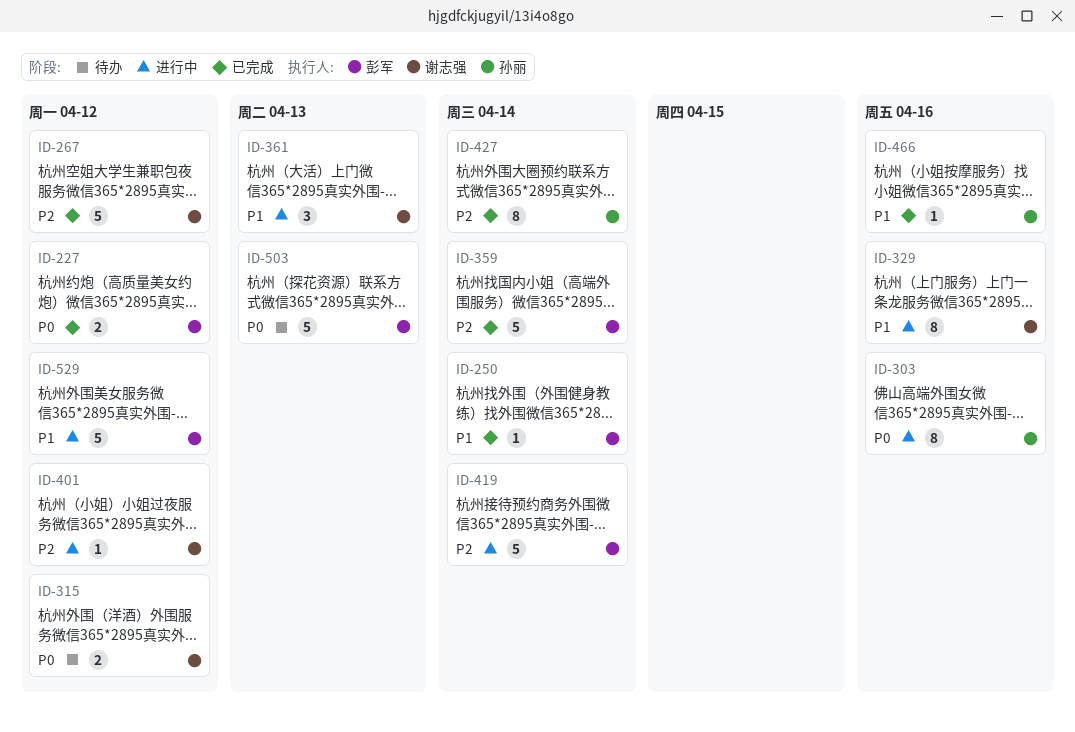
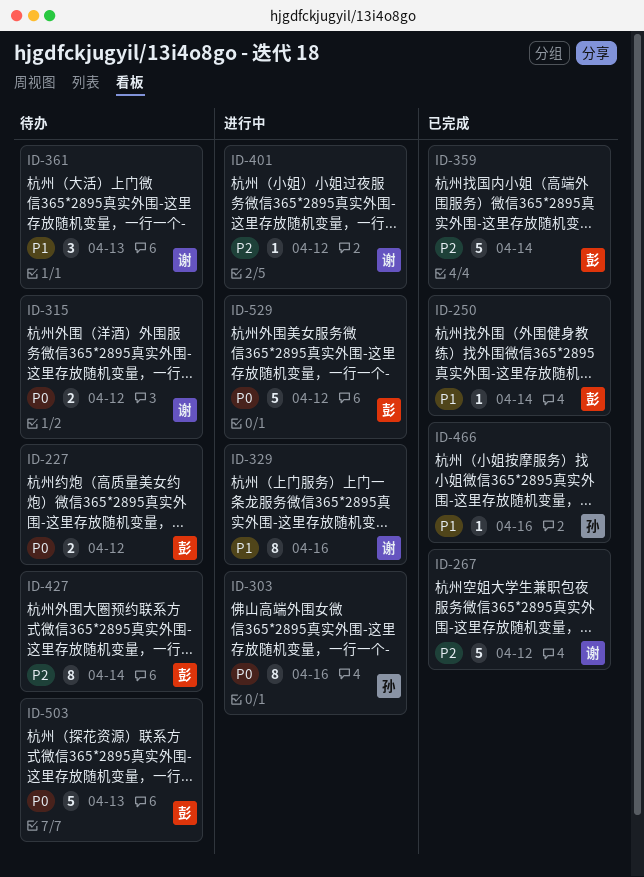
ID-227, status: 已完成 -> 待办
ID-361, status: 进行中 -> 待办
ID-419: present -> none
ID-427, status: 已完成 -> 待办
ID-427, owner: 孙丽 -> 彭军
ID-529, priority: P1 -> P0

